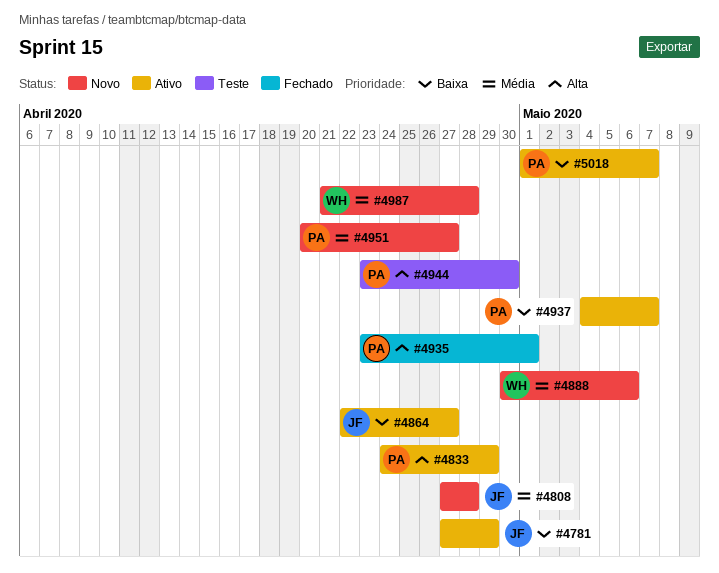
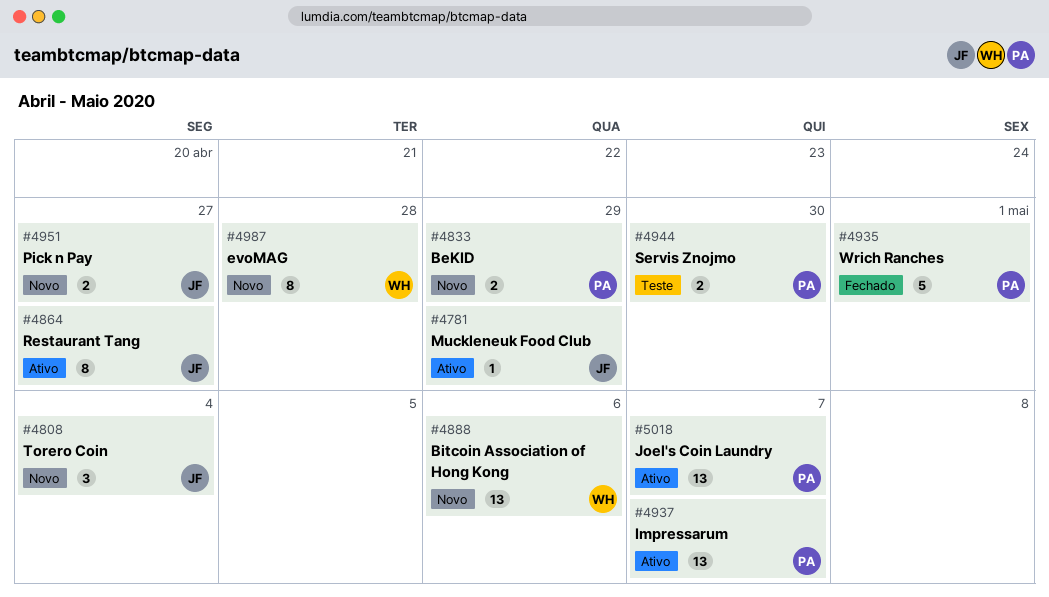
#4808, due: Apr 28 -> May 4
#4833, status: Ativo -> Novo
#4951, owner: PA -> JF

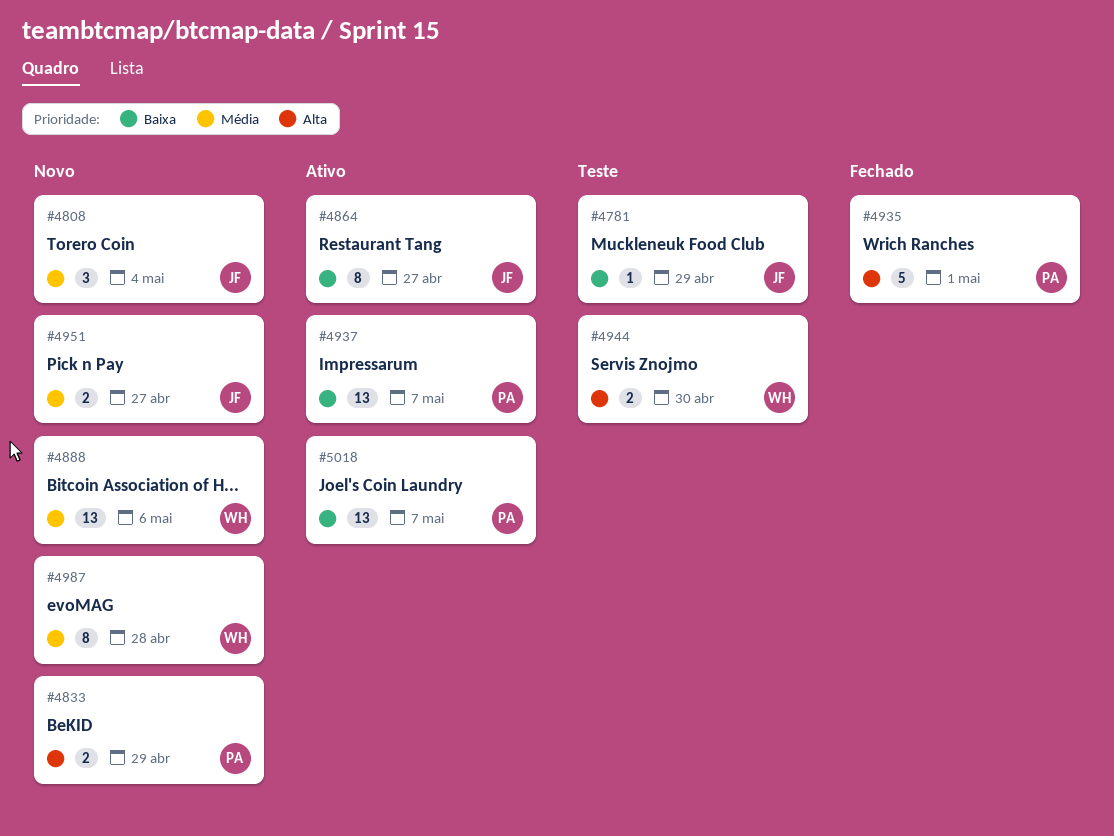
#4781, status: Ativo -> Teste
#4944, owner: PA -> WH

